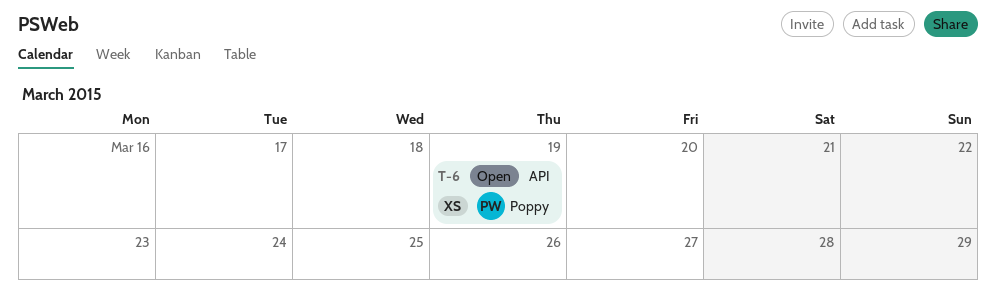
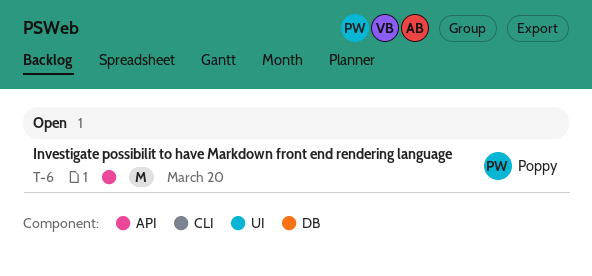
T-6, estimate: XS -> M
T-6, due: Mar 19 -> Mar 20

